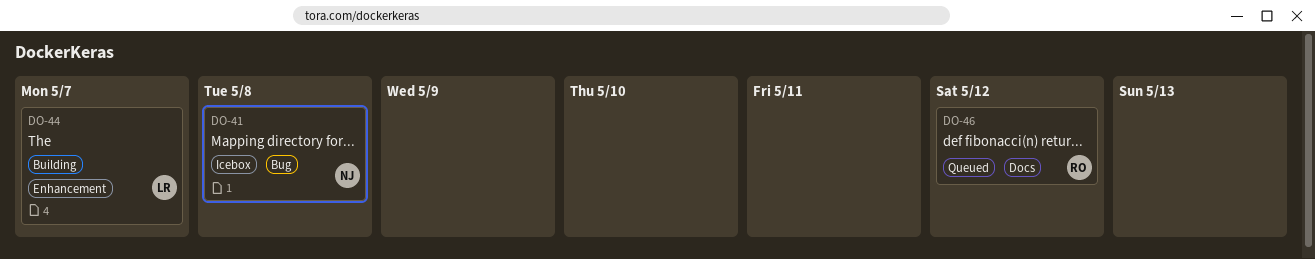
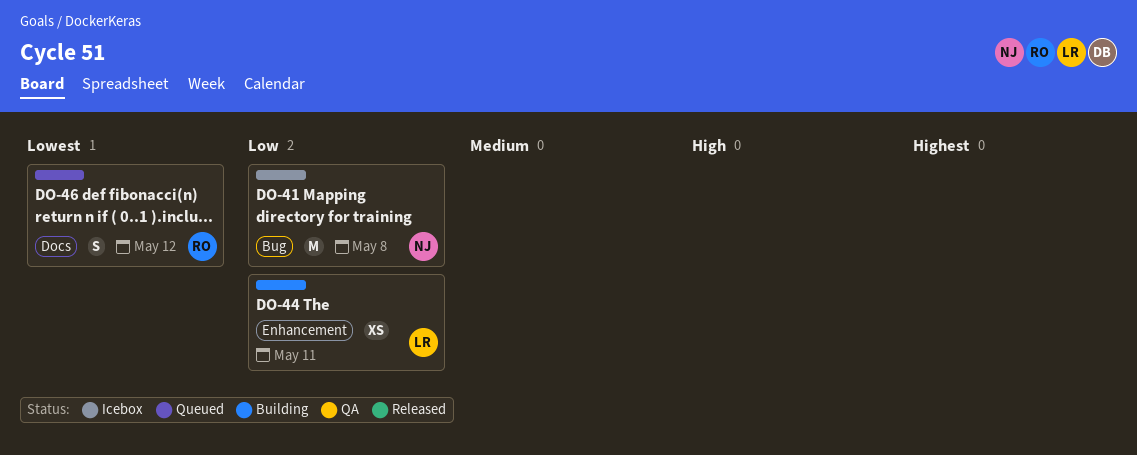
DO-44, due: May 7 -> May 11

